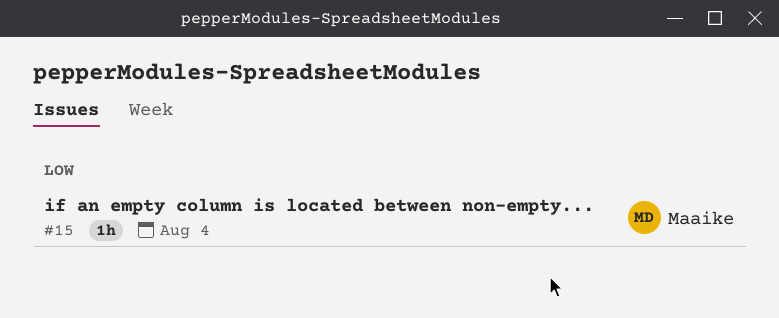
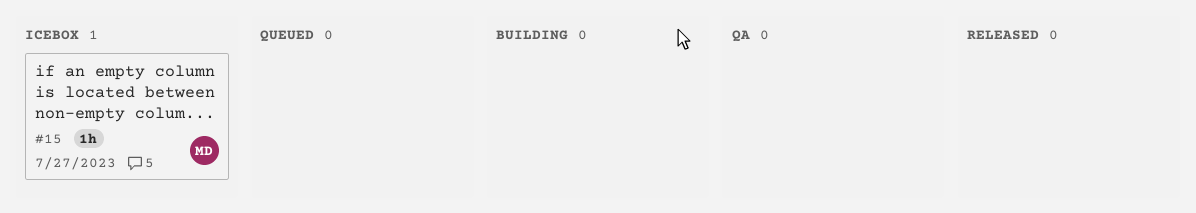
#15, due: Aug 4 -> Jul 27

